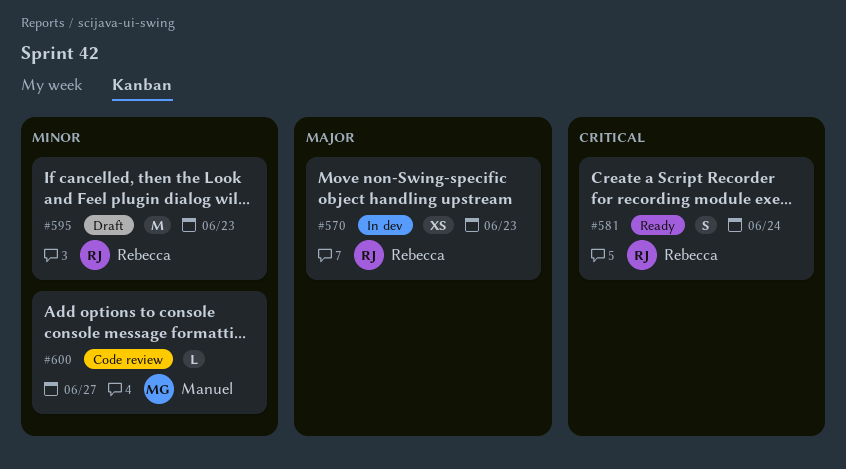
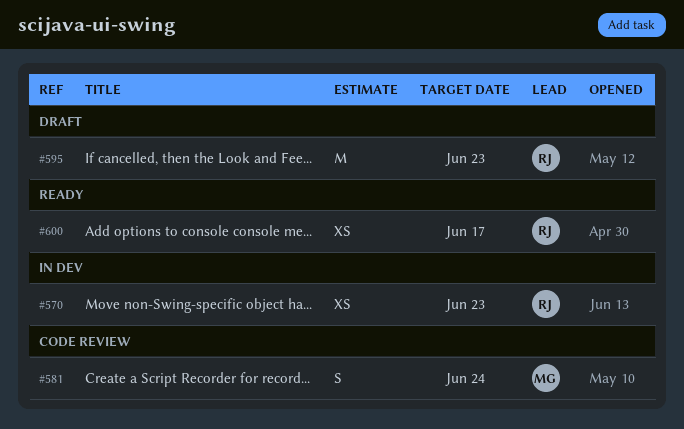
#581, status: Ready -> Code review
#581, owner: Rebecca -> Manuel
#600, status: Code review -> Ready
#600, owner: Manuel -> Rebecca
#600, estimate: L -> XS
#600, due: Jun 27 -> Jun 17

